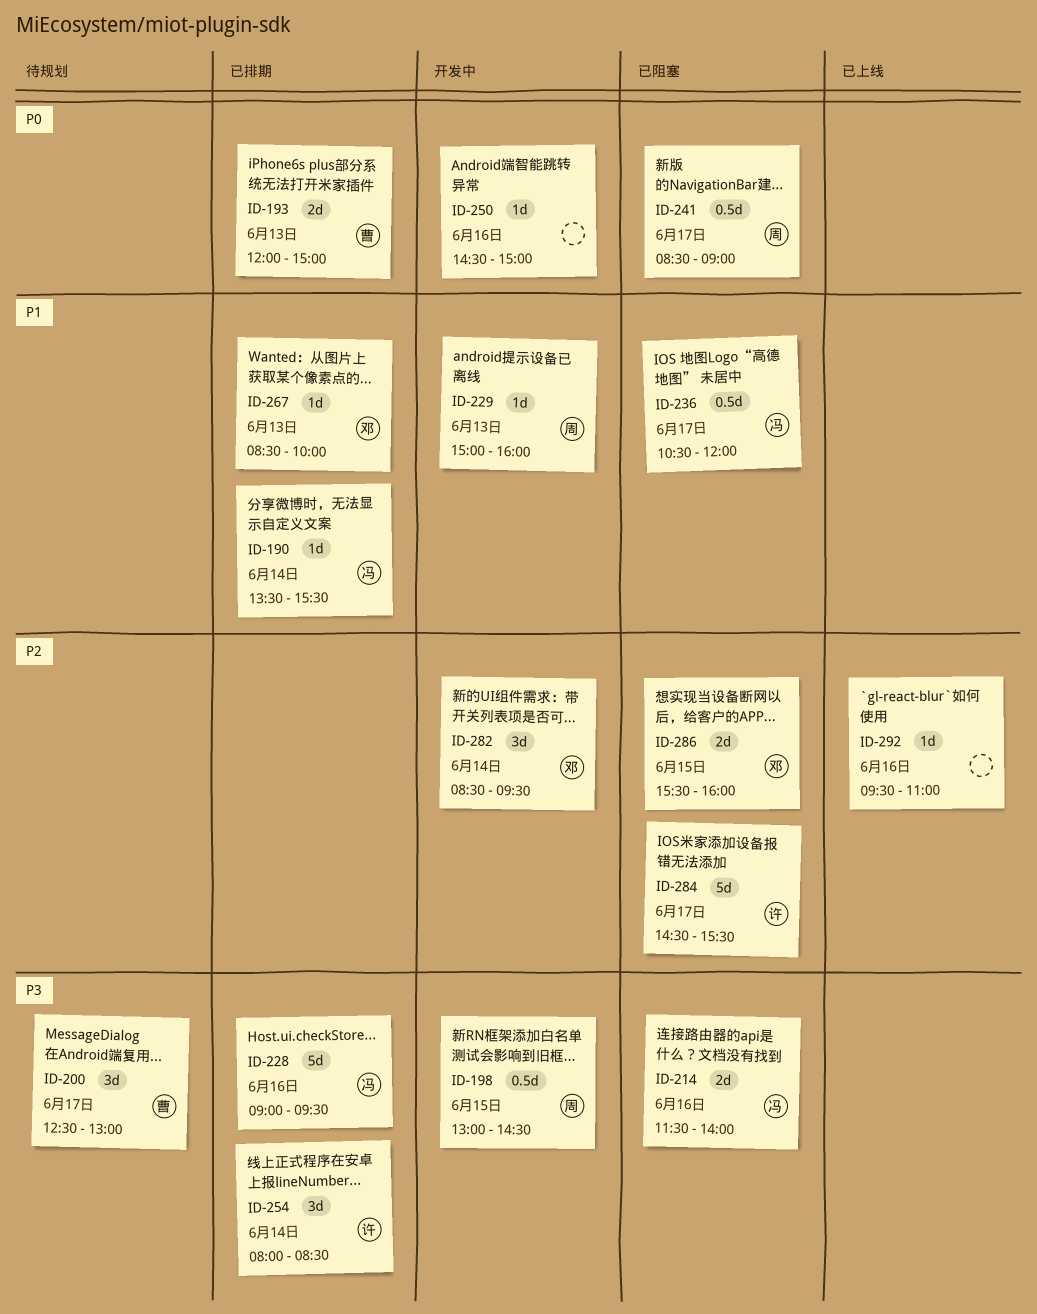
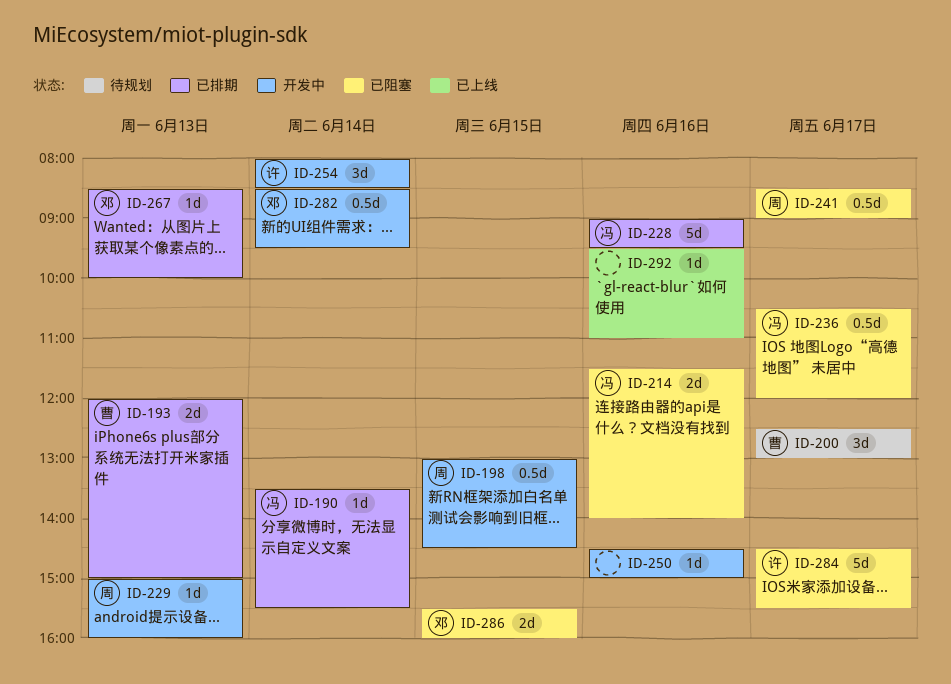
ID-254, status: 已排期 -> 开发中
ID-282, estimate: 3d -> 0.5d

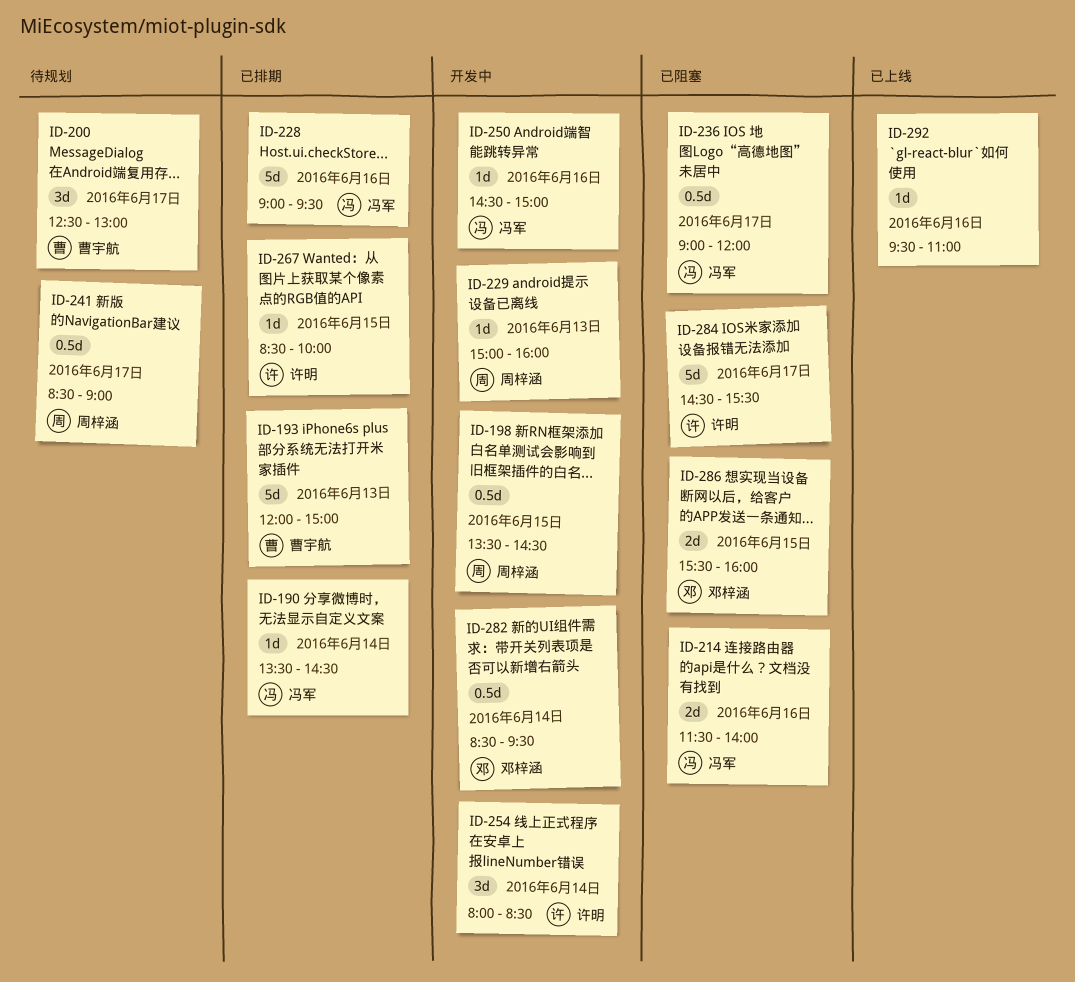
ID-190, ends: 15:30 -> 14:30
ID-193, estimate: 2d -> 5d
ID-198, begins: 13:00 -> 13:30
ID-236, begins: 10:30 -> 09:00
ID-241, status: 已阻塞 -> 待规划
ID-250, owner: none -> 冯军
ID-267, owner: 邓梓涵 -> 许明
ID-267, day: Jun 13 -> Jun 15

